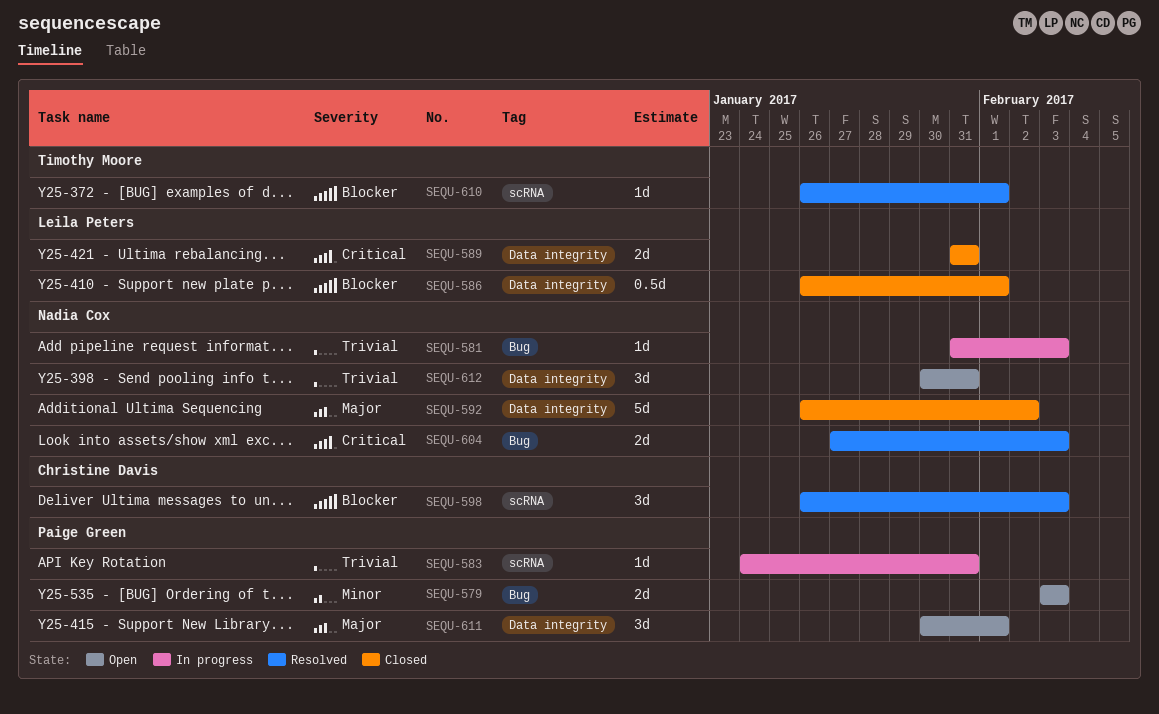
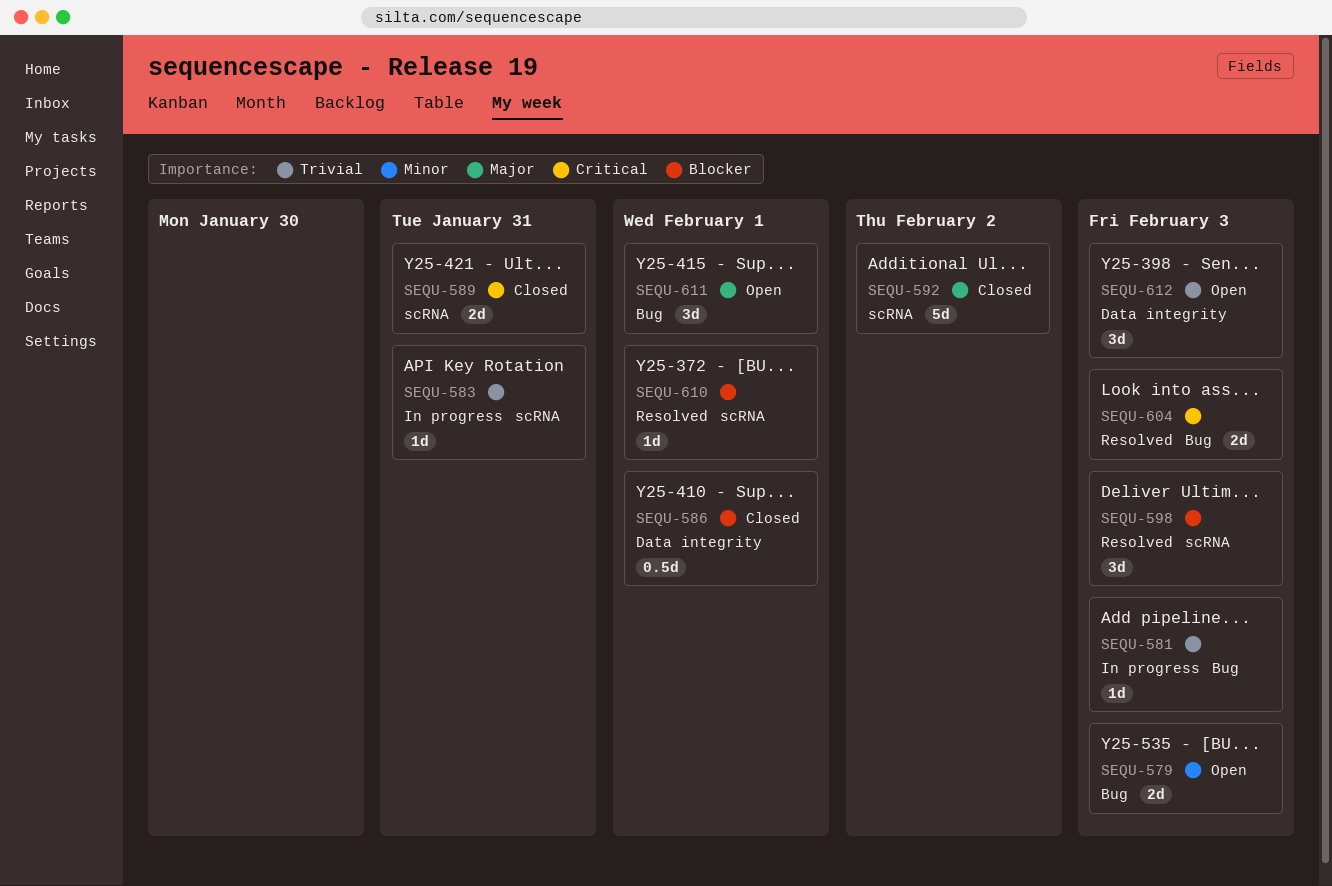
SEQU-589, label: Data integrity -> scRNA
SEQU-592, label: Data integrity -> scRNA
SEQU-611, label: Data integrity -> Bug
SEQU-612, due: Jan 31 -> Feb 3

